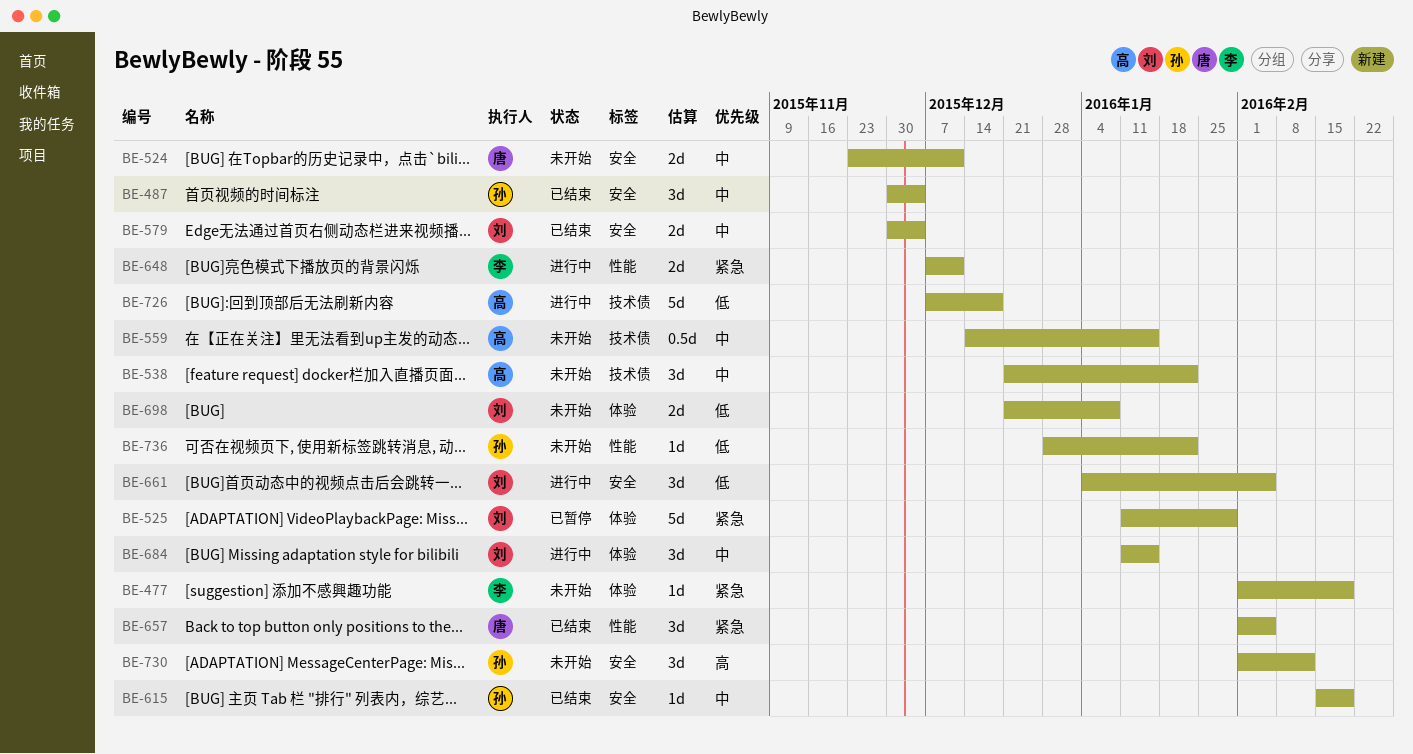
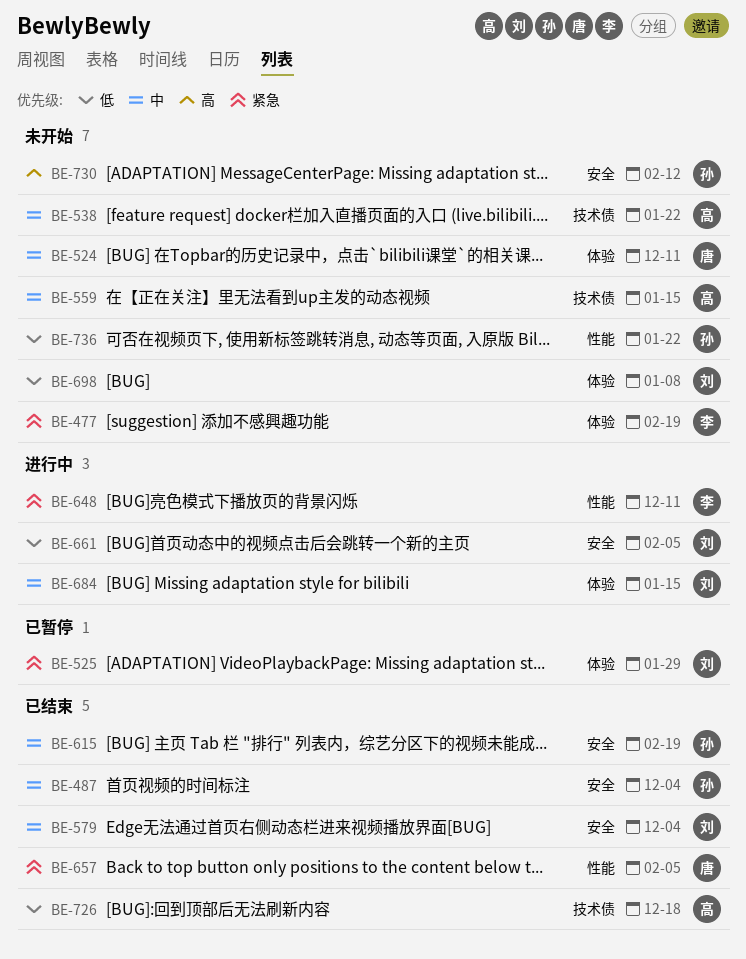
BE-524, label: 安全 -> 体验
BE-726, status: 进行中 -> 已结束

